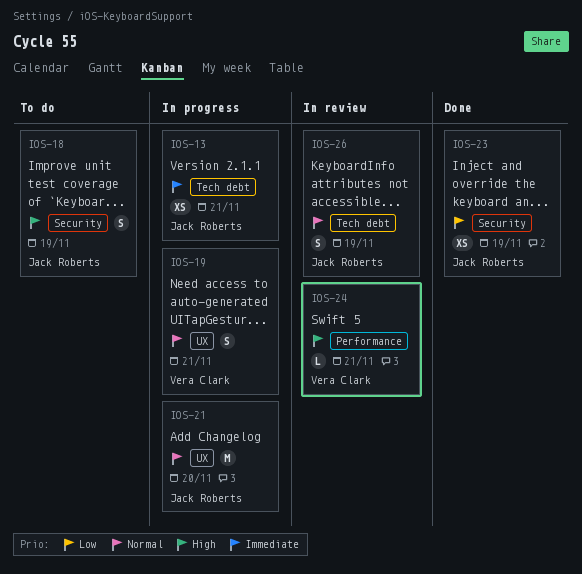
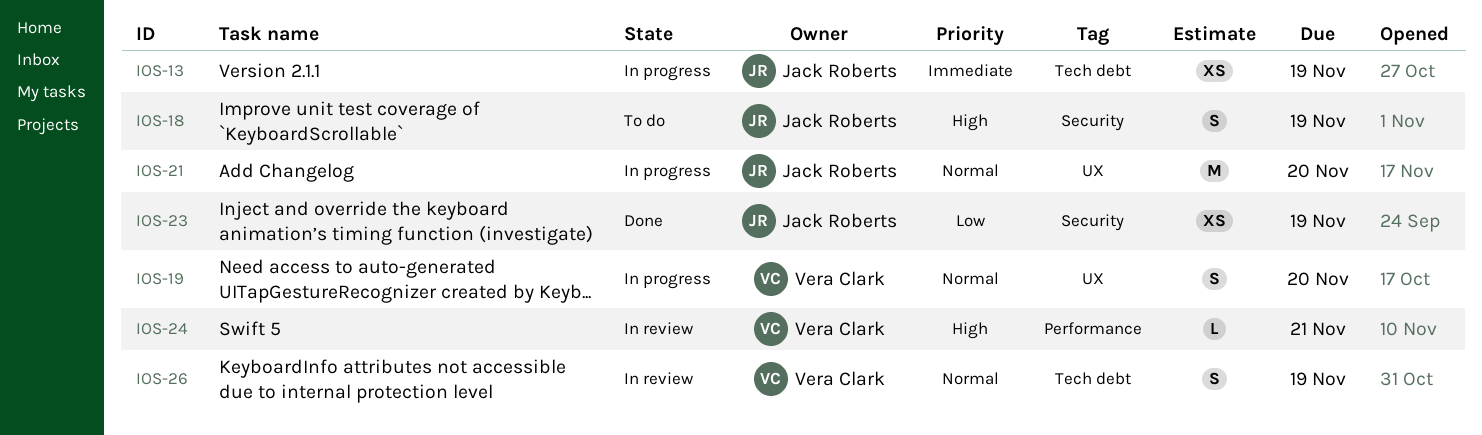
IOS-13, due: Nov 21 -> Nov 19
IOS-19, due: Nov 21 -> Nov 20
IOS-26, owner: Jack Roberts -> Vera Clark

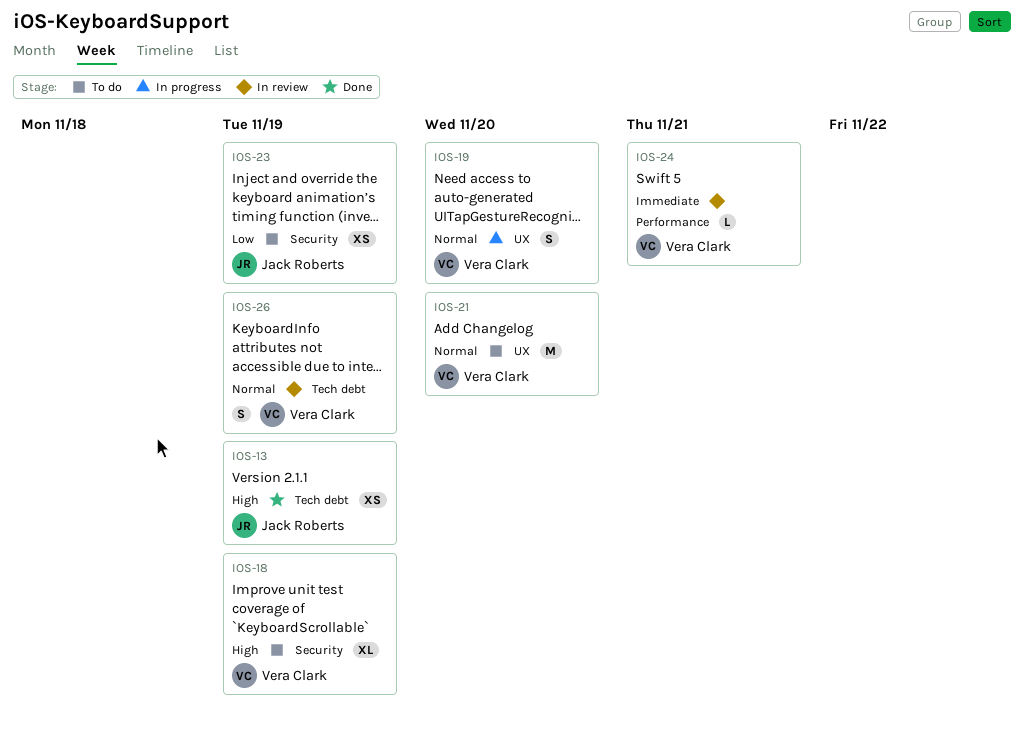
IOS-13, status: In progress -> Done
IOS-13, priority: Immediate -> High
IOS-18, owner: Jack Roberts -> Vera Clark
IOS-18, estimate: S -> XL
IOS-21, status: In progress -> To do
IOS-21, owner: Jack Roberts -> Vera Clark
IOS-23, status: Done -> To do
IOS-24, priority: High -> Immediate

